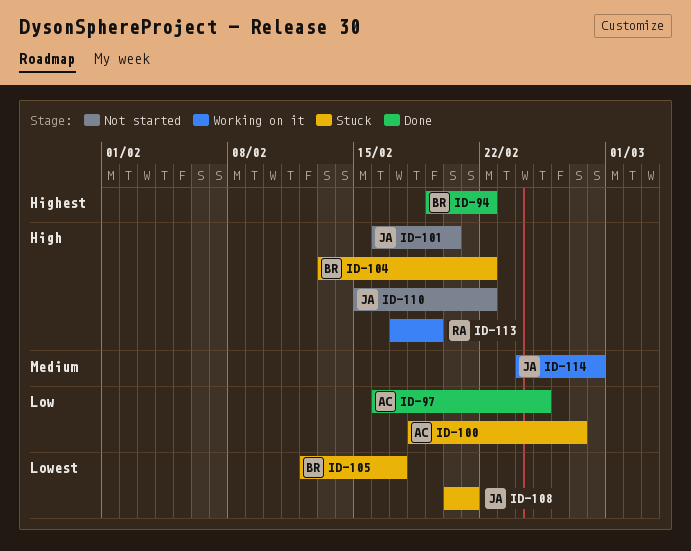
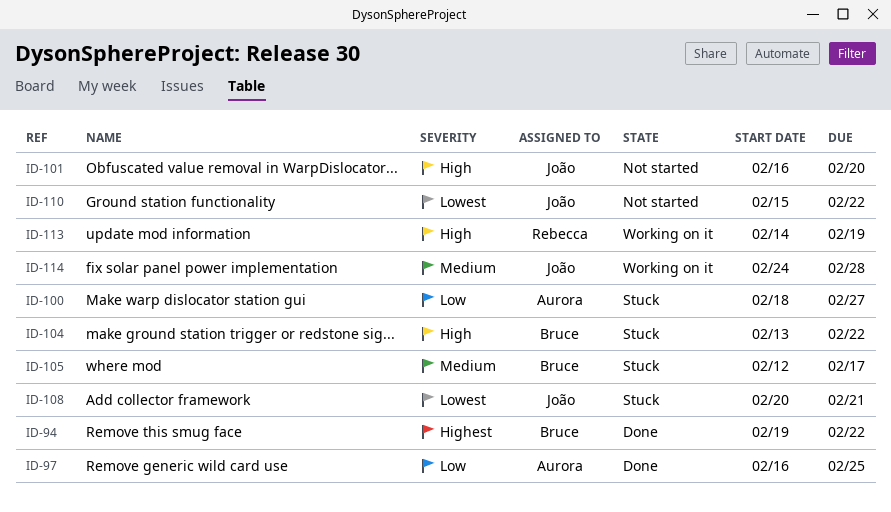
ID-105, priority: Lowest -> Medium
ID-110, priority: High -> Lowest
ID-113, start: Feb 17 -> Feb 14

